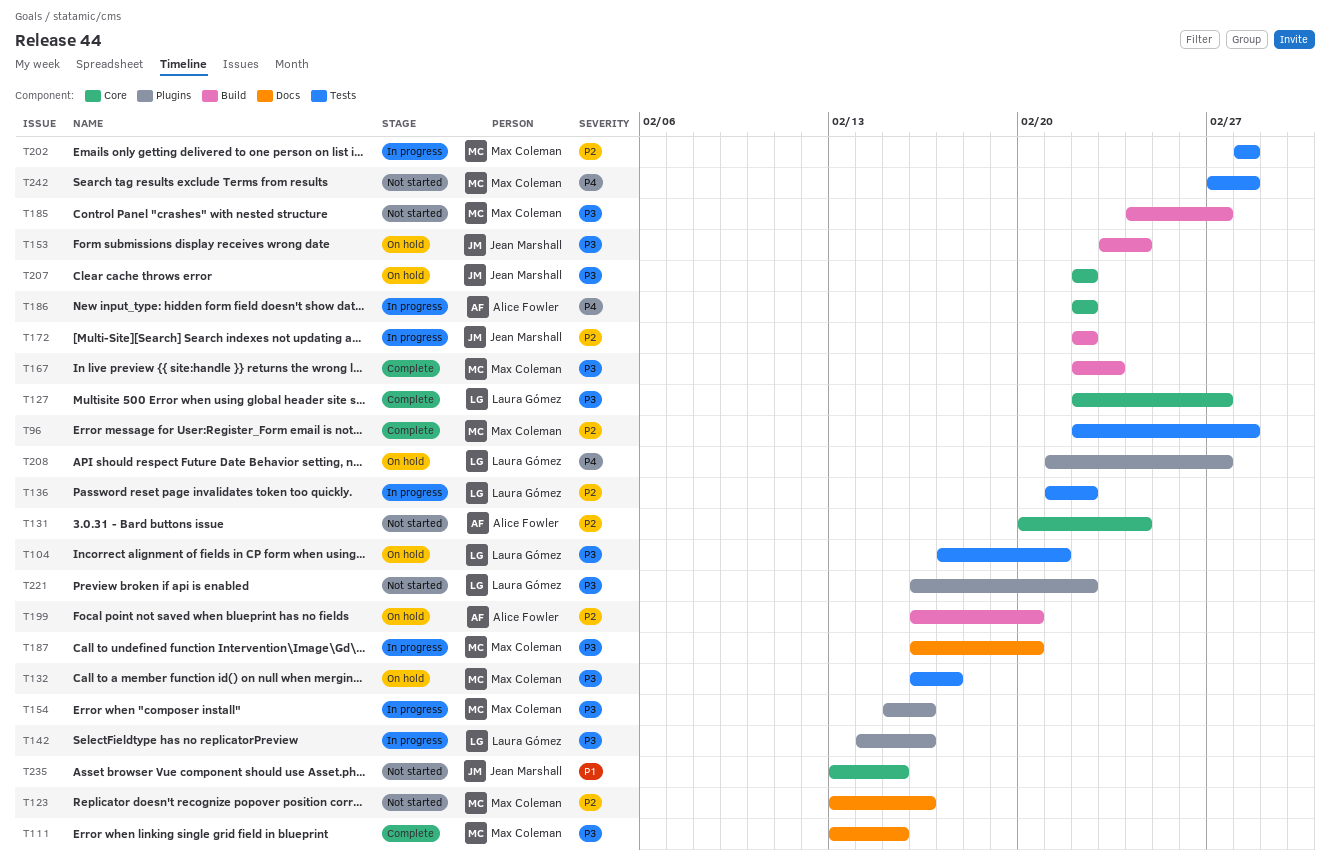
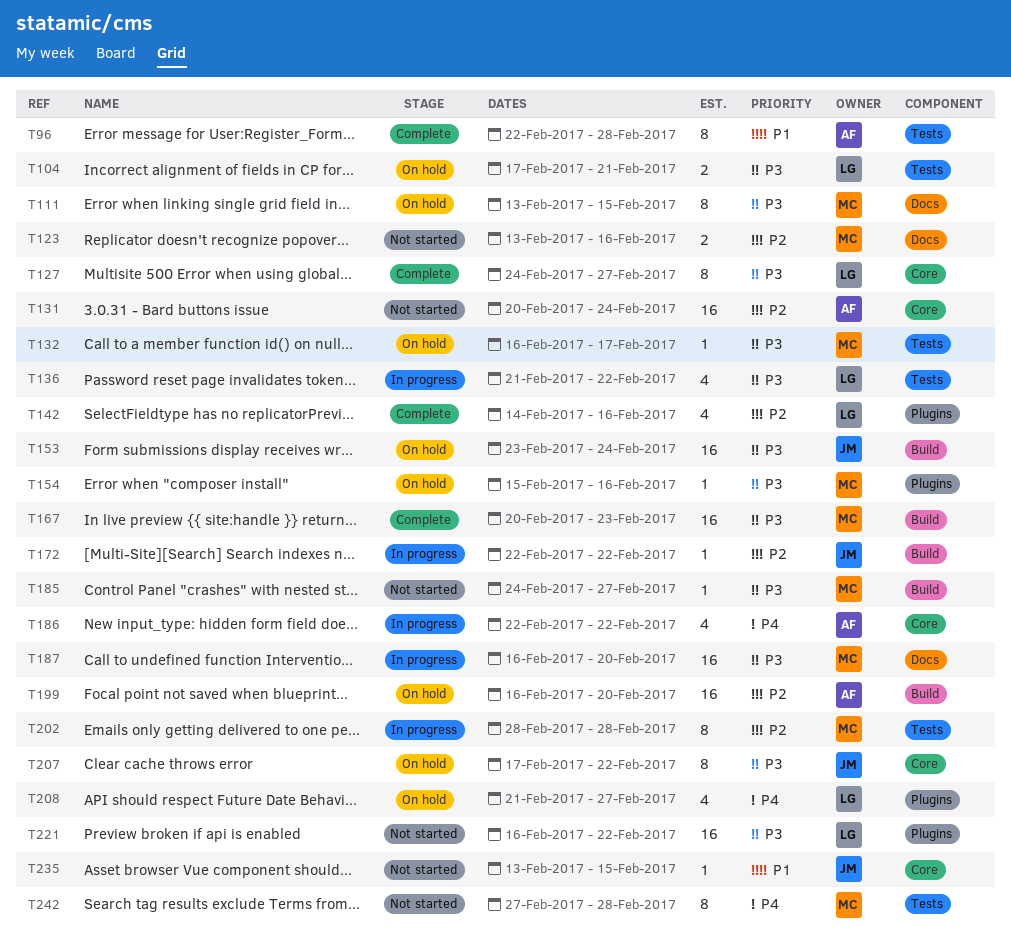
T96, owner: Max Coleman -> Alice Fowler
T96, priority: P2 -> P1
T111, status: Complete -> On hold
T127, start: Feb 22 -> Feb 24
T136, priority: P2 -> P3
T142, status: In progress -> Complete
T142, priority: P3 -> P2
T154, status: In progress -> On hold
T167, start: Feb 22 -> Feb 20
T207, start: Feb 22 -> Feb 17

